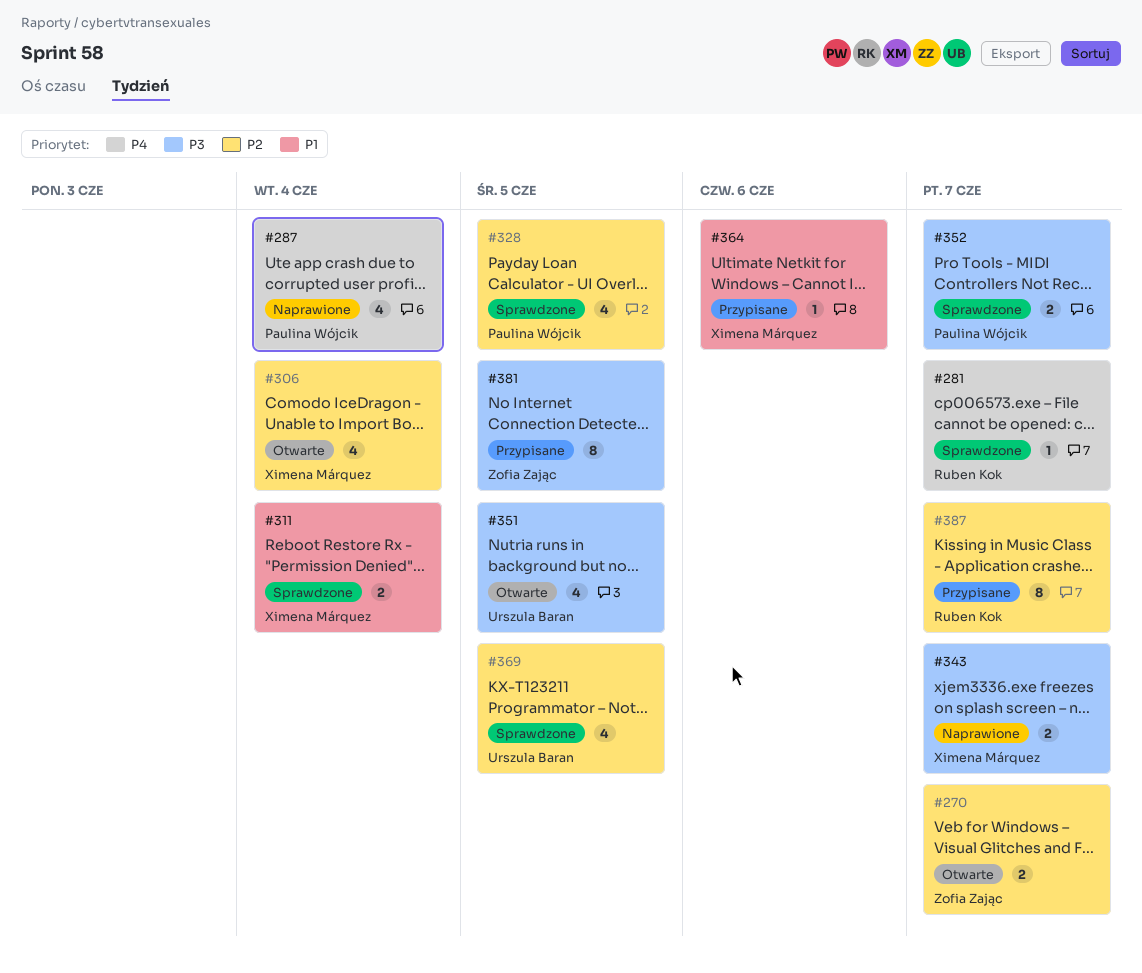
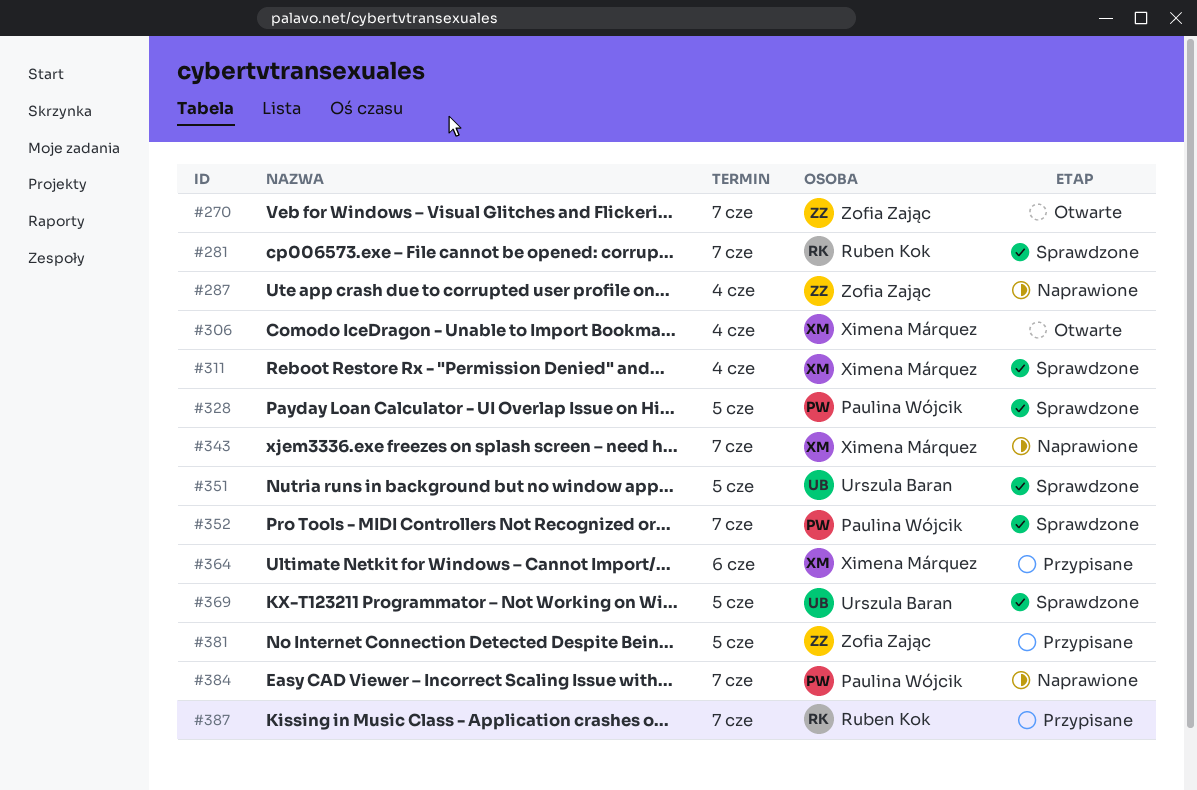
#287, owner: Paulina Wójcik -> Zofia Zając
#351, status: Otwarte -> Sprawdzone
#384: none -> present

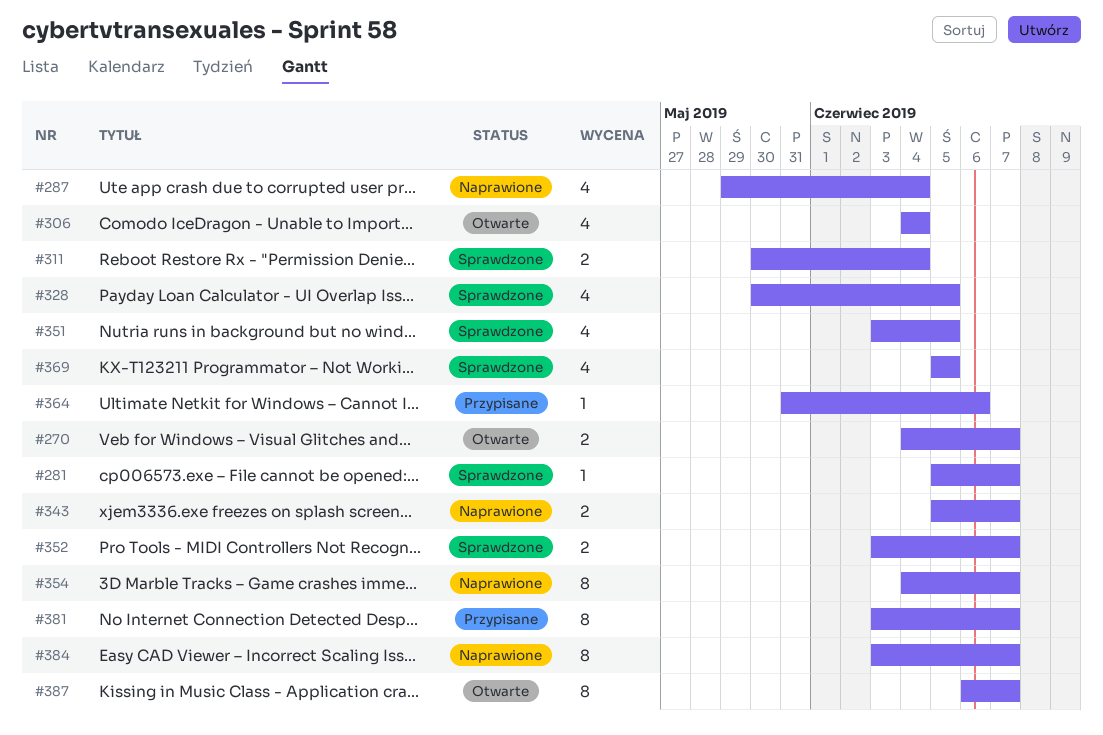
#354: none -> present
#381, due: Jun 5 -> Jun 7
#387, status: Przypisane -> Otwarte

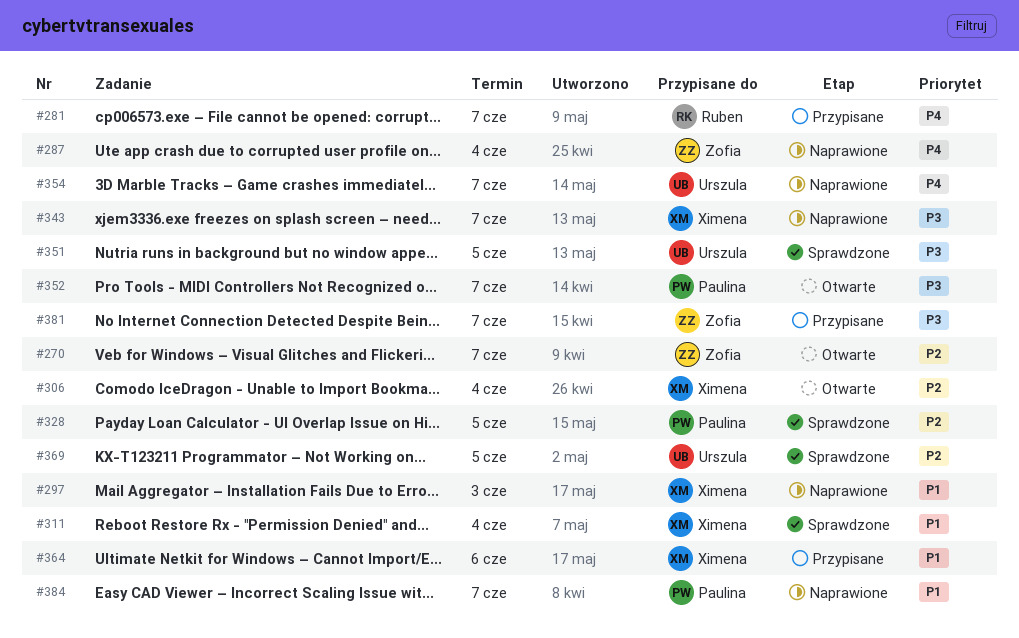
#281, status: Sprawdzone -> Przypisane
#297: none -> present
#352, status: Sprawdzone -> Otwarte
#387: present -> none

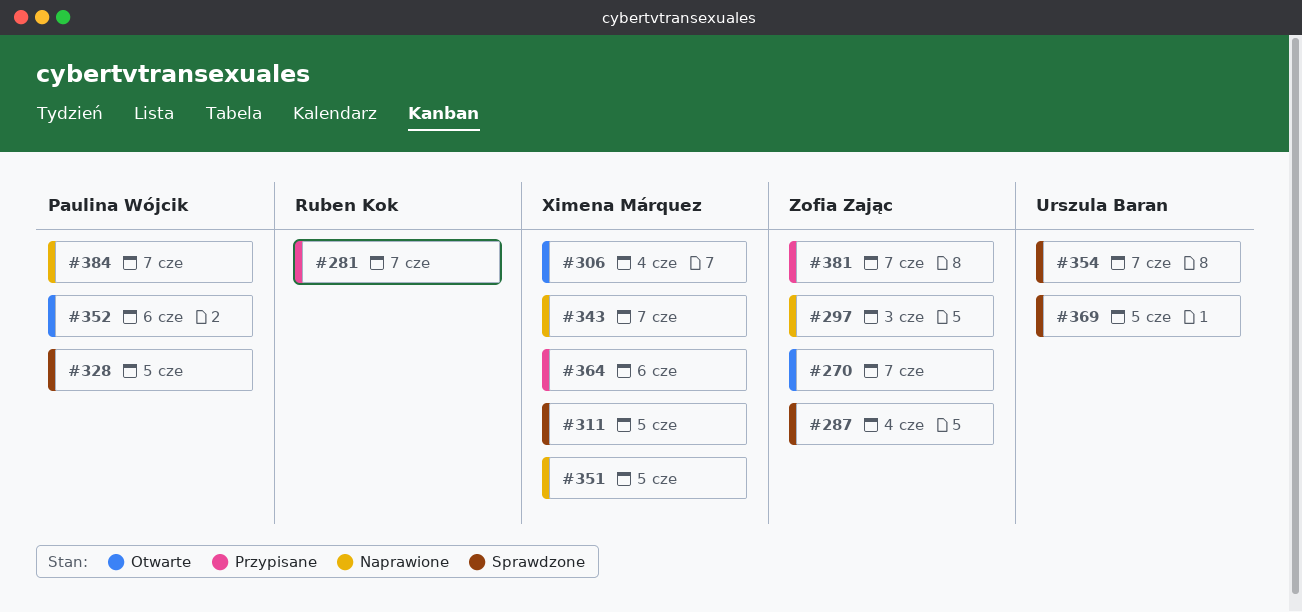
#287, status: Naprawione -> Sprawdzone
#297, owner: Ximena Márquez -> Zofia Zając
#311, due: Jun 4 -> Jun 5
#351, status: Sprawdzone -> Naprawione
#351, owner: Urszula Baran -> Ximena Márquez
#352, due: Jun 7 -> Jun 6
#354, status: Naprawione -> Sprawdzone

